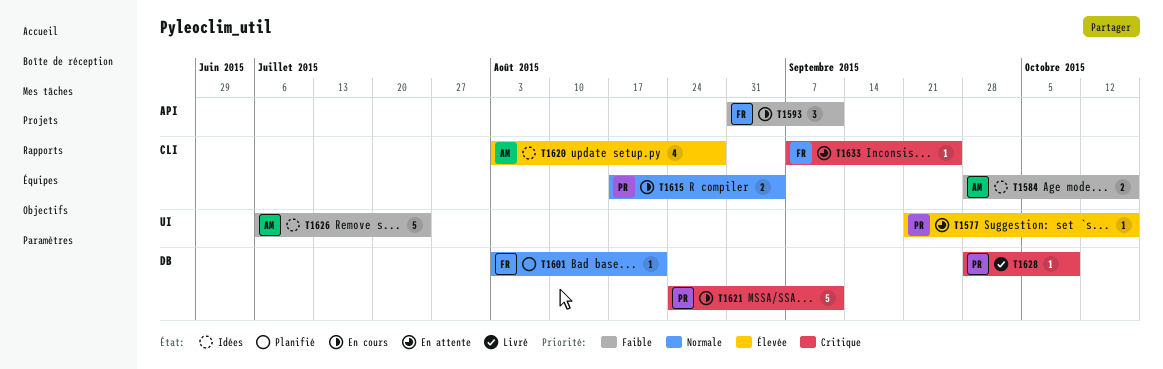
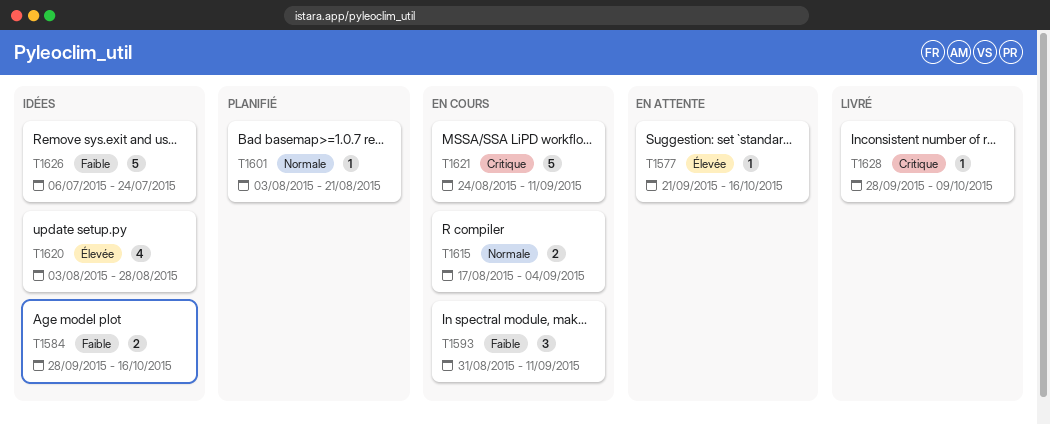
T1633: present -> none

